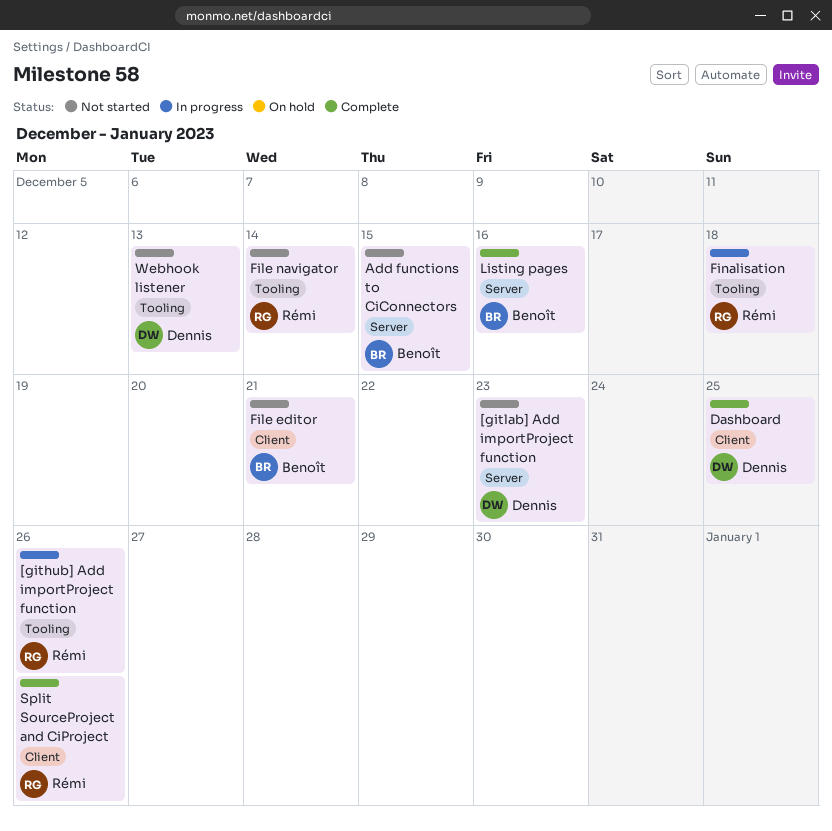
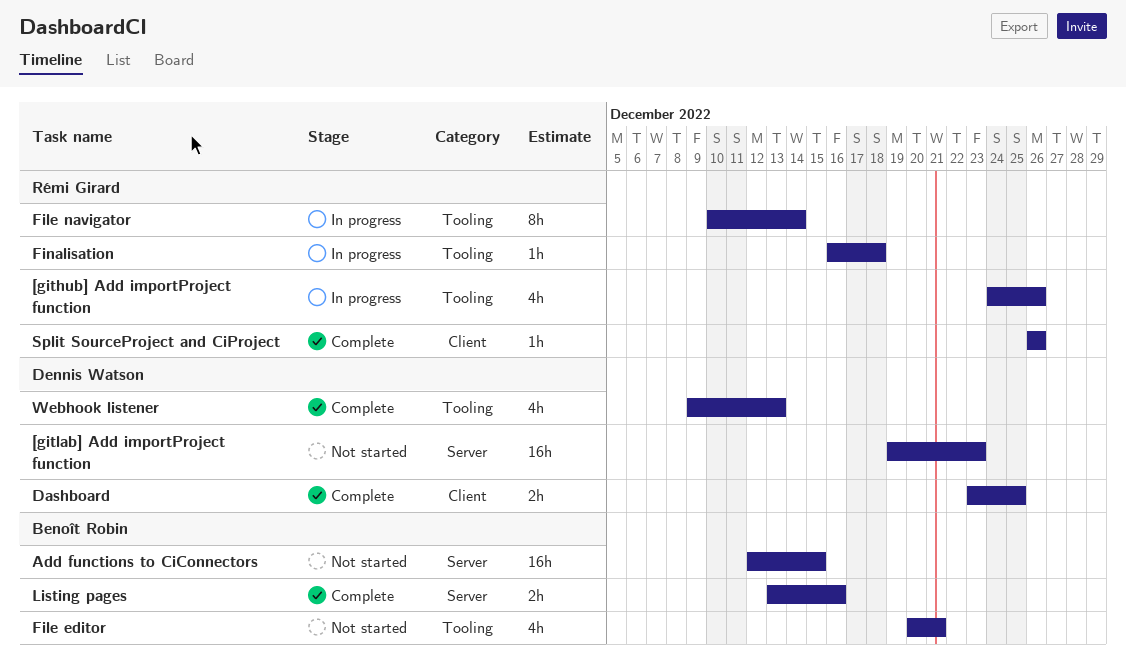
File editor, label: Client -> Tooling
File navigator, status: Not started -> In progress
Webhook listener, status: Not started -> Complete

